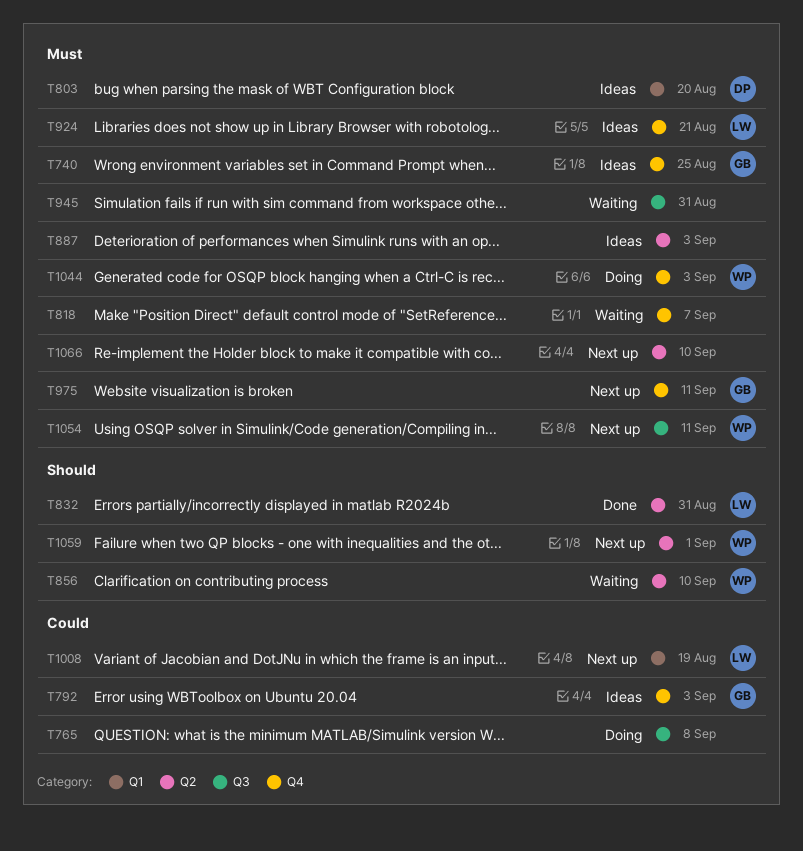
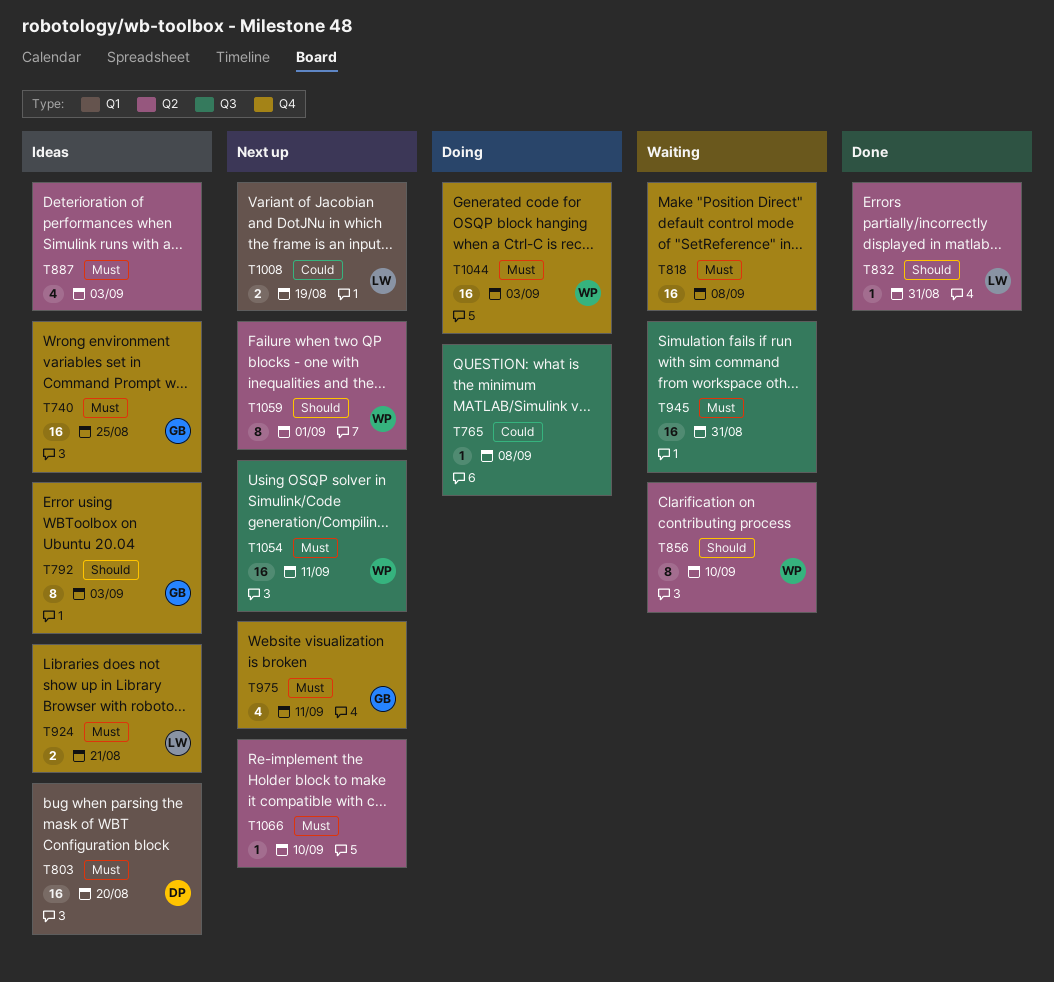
T792, priority: Could -> Should
T818, due: Sep 7 -> Sep 8

